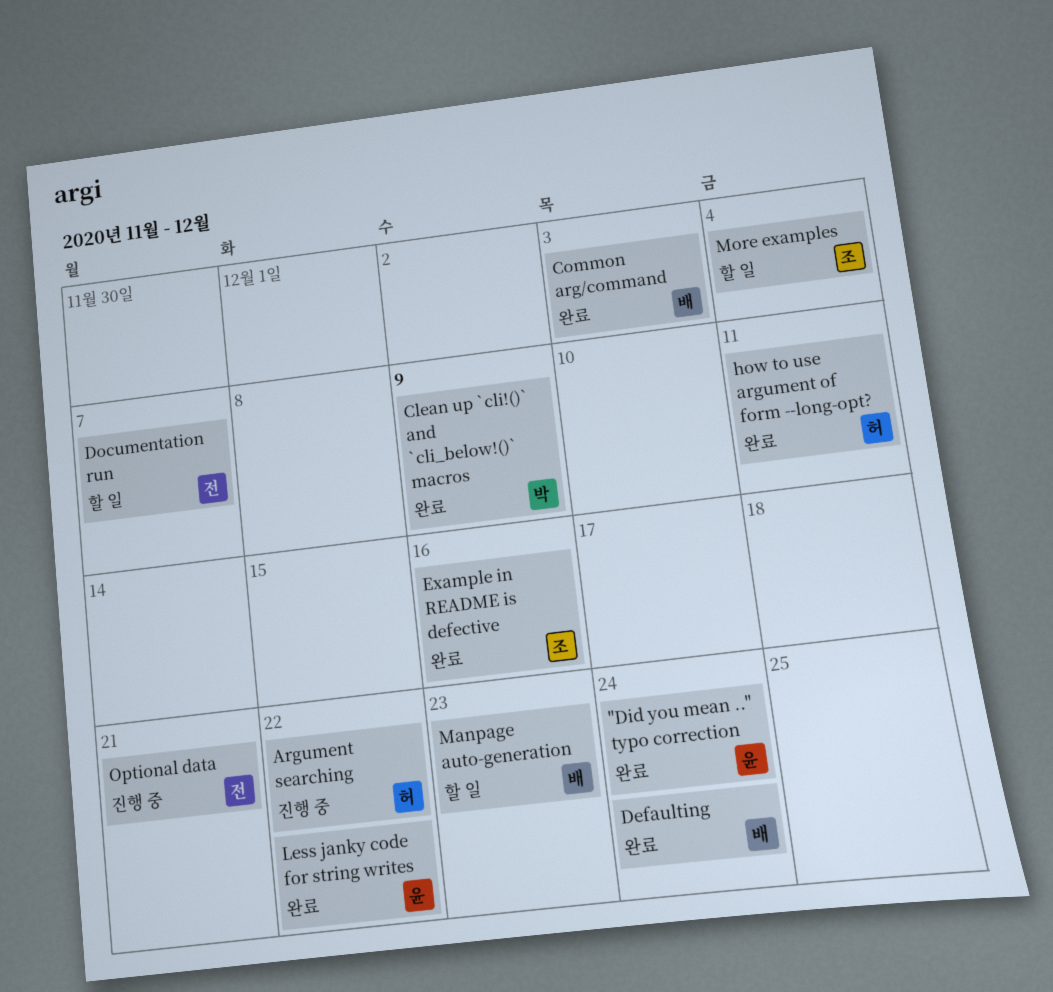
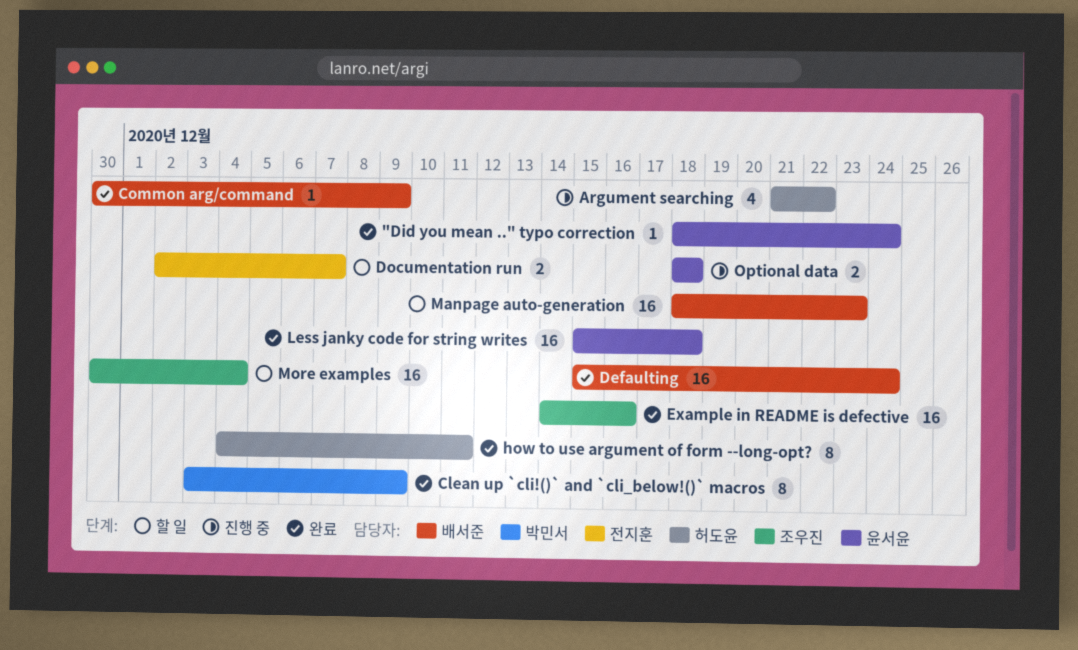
Common arg/command, due: Dec 3 -> Dec 9
Less janky code for string writes, due: Dec 22 -> Dec 18
Optional data, owner: 전지훈 -> 윤서윤
Optional data, due: Dec 21 -> Dec 18

